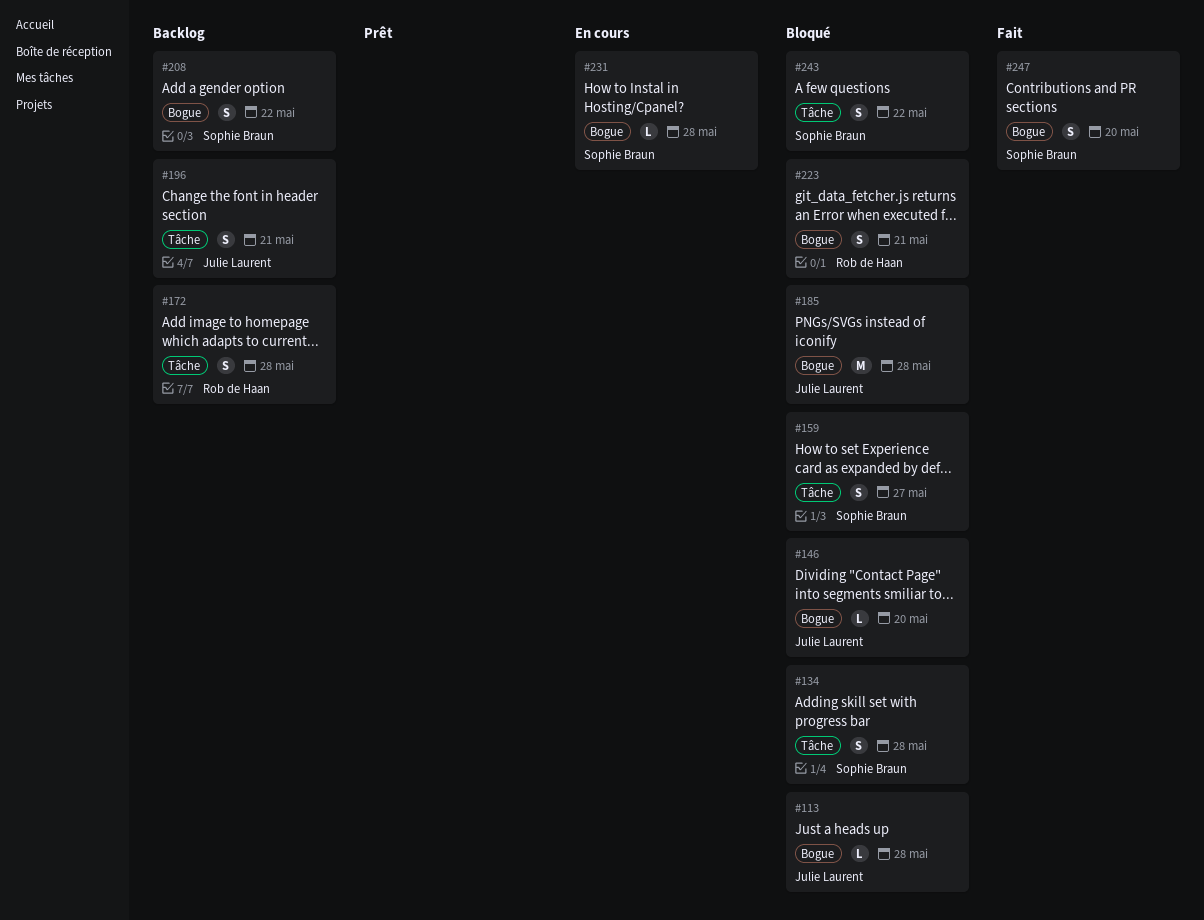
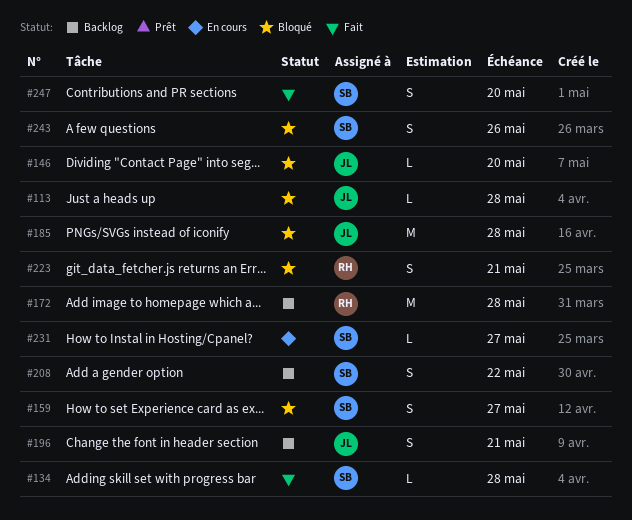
#134, status: Bloqué -> Fait
#134, estimate: S -> L
#172, estimate: S -> M
#231, due: May 28 -> May 27
#243, due: May 22 -> May 26

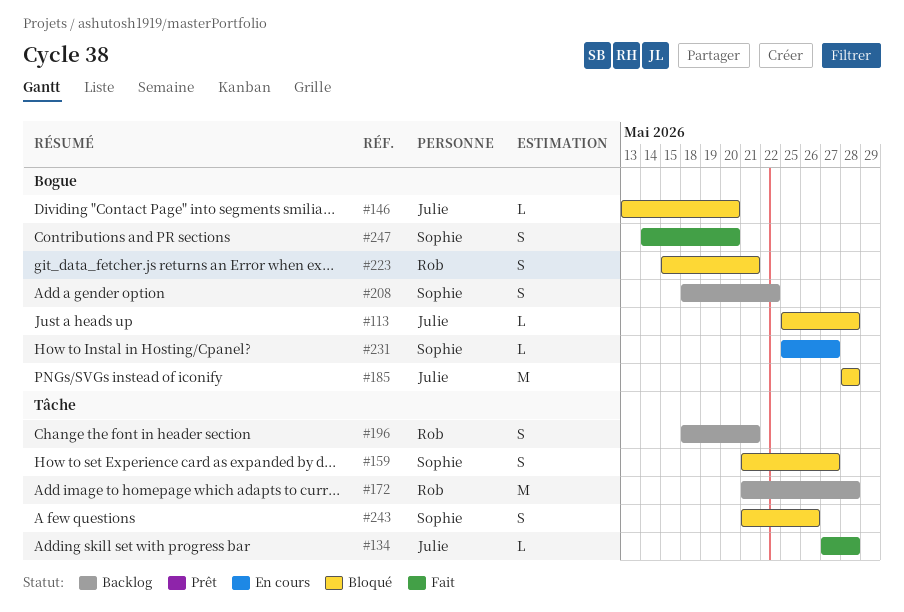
#134, owner: Sophie -> Julie
#196, owner: Julie -> Rob

